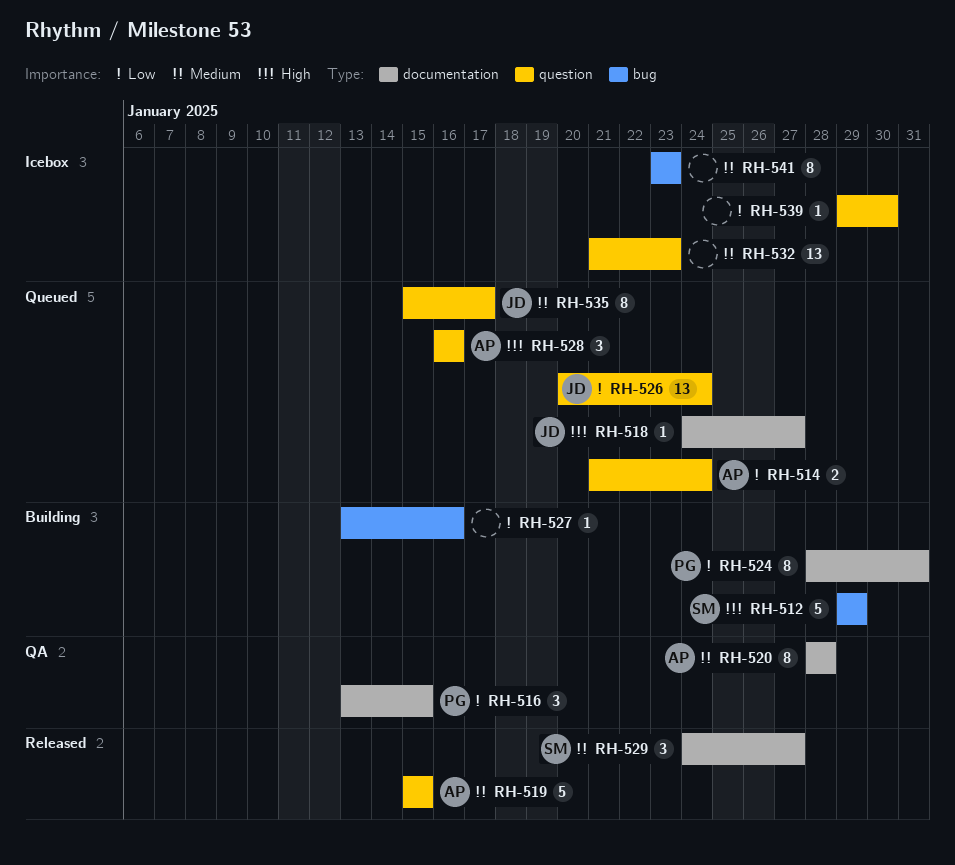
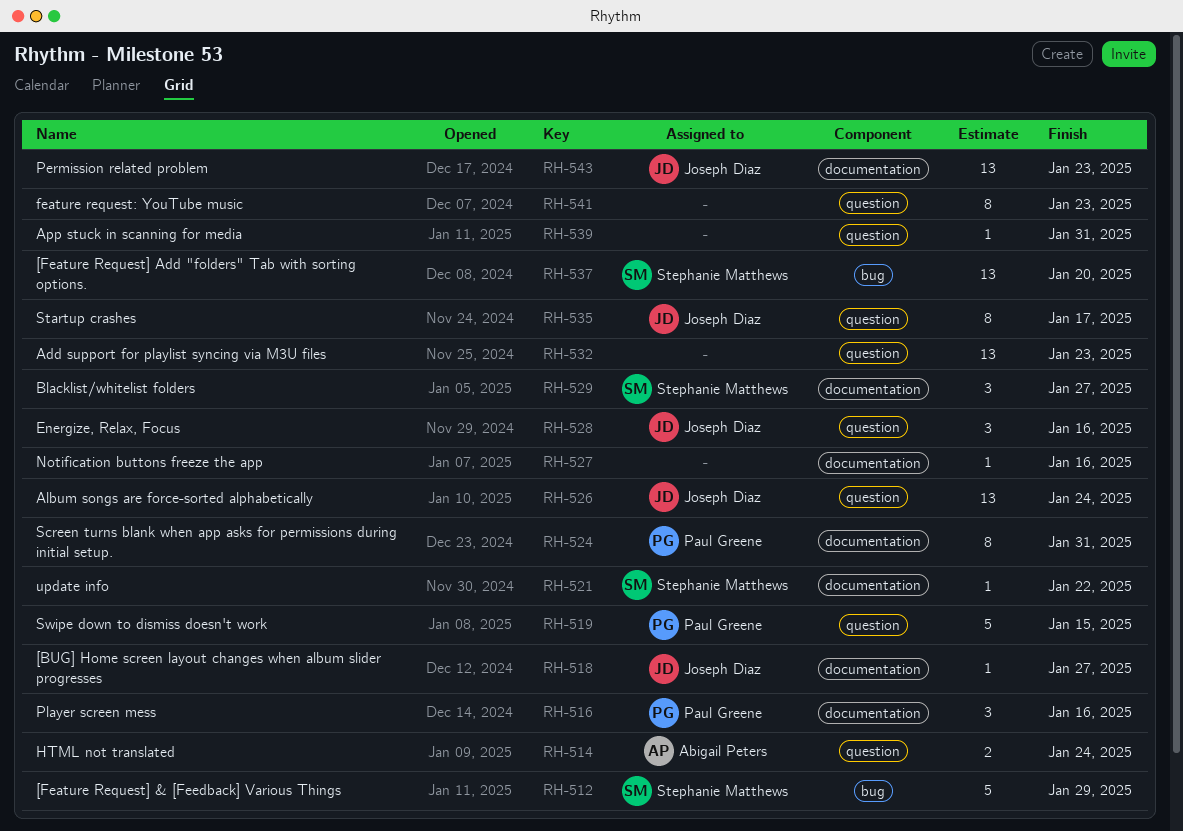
RH-516, due: Jan 15 -> Jan 16
RH-519, owner: Abigail Peters -> Paul Greene
RH-520: present -> none
RH-521: none -> present
RH-527, label: bug -> documentation
RH-528, owner: Abigail Peters -> Joseph Diaz
RH-537: none -> present
RH-539, due: Jan 30 -> Jan 31
RH-541, label: bug -> question
RH-543: none -> present

